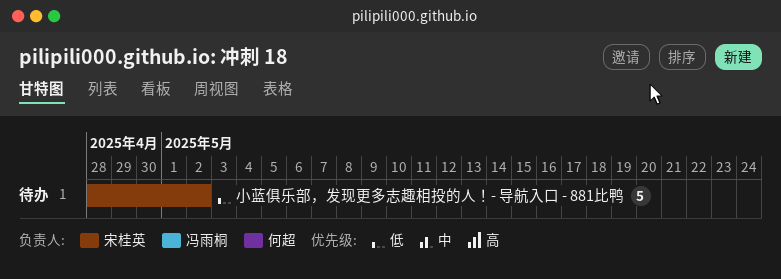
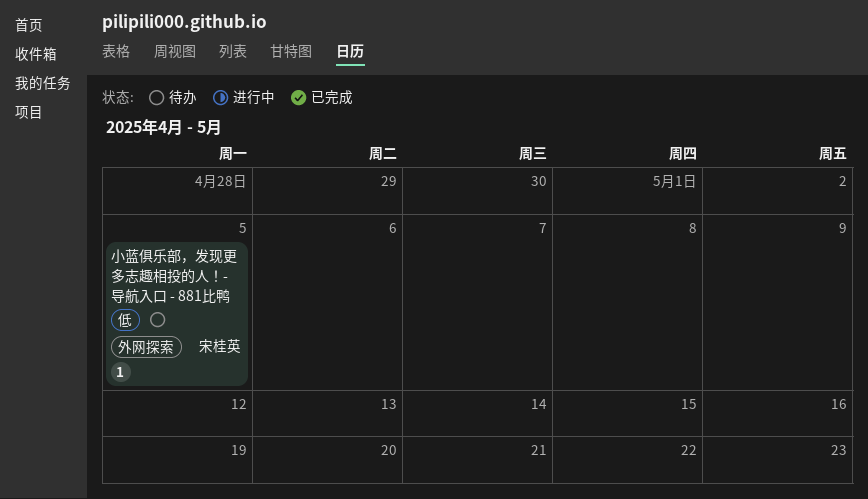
小蓝俱乐部，发现更多志趣相投的人！- 导航入口 - 881比鸭, estimate: 5 -> 1
小蓝俱乐部，发现更多志趣相投的人！- 导航入口 - 881比鸭, due: May 2 -> May 5

